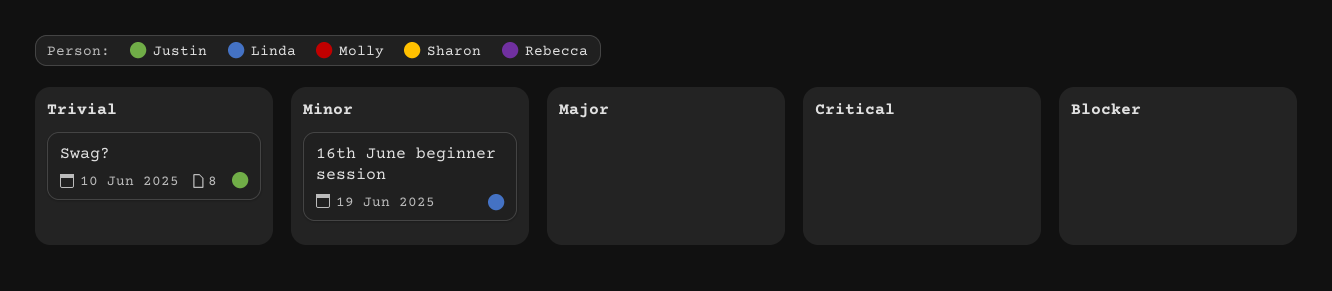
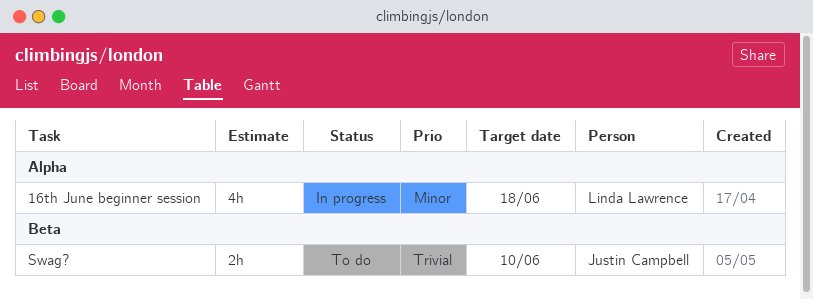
16th June beginner session, due: Jun 19 -> Jun 18

